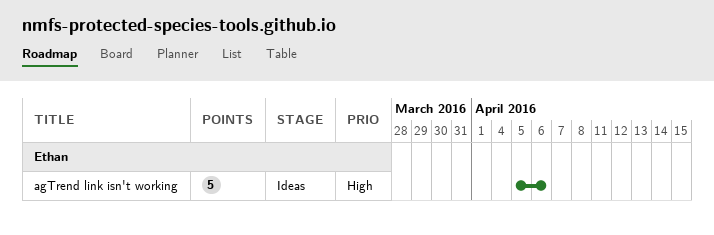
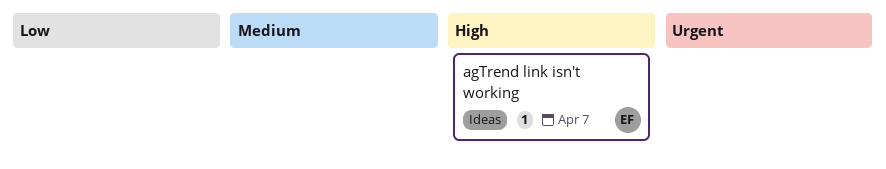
agTrend link isn't working, estimate: 5 -> 1
agTrend link isn't working, due: Apr 6 -> Apr 7

